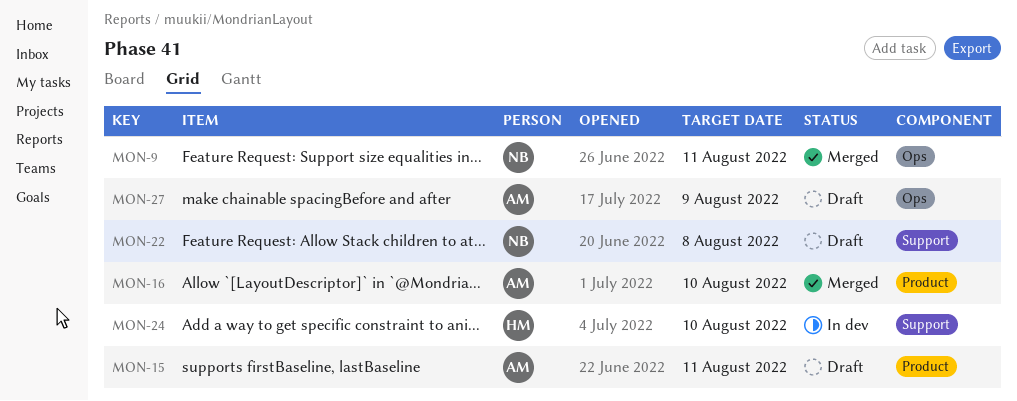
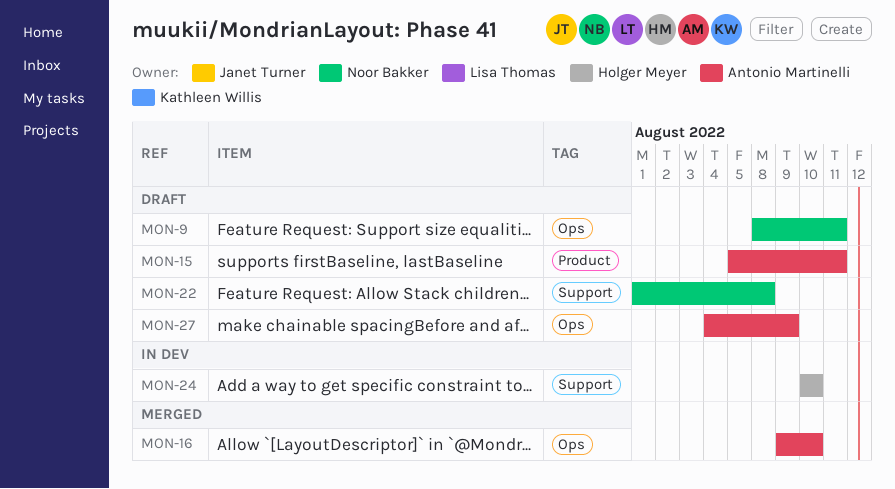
MON-9, status: Merged -> Draft
MON-16, label: Product -> Ops

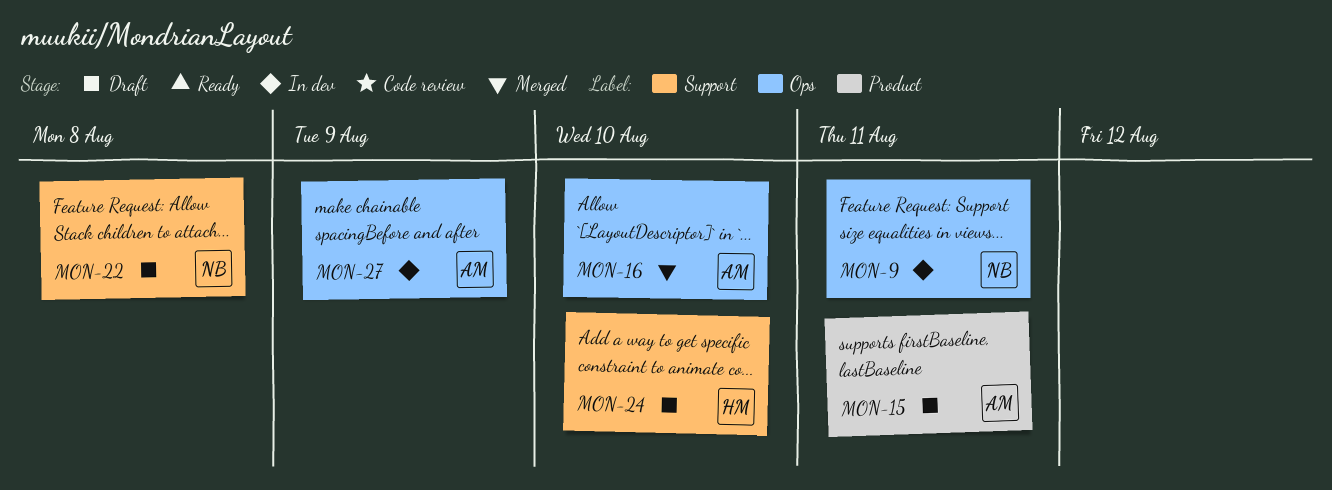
MON-9, status: Draft -> In dev
MON-24, status: In dev -> Draft
MON-27, status: Draft -> In dev

